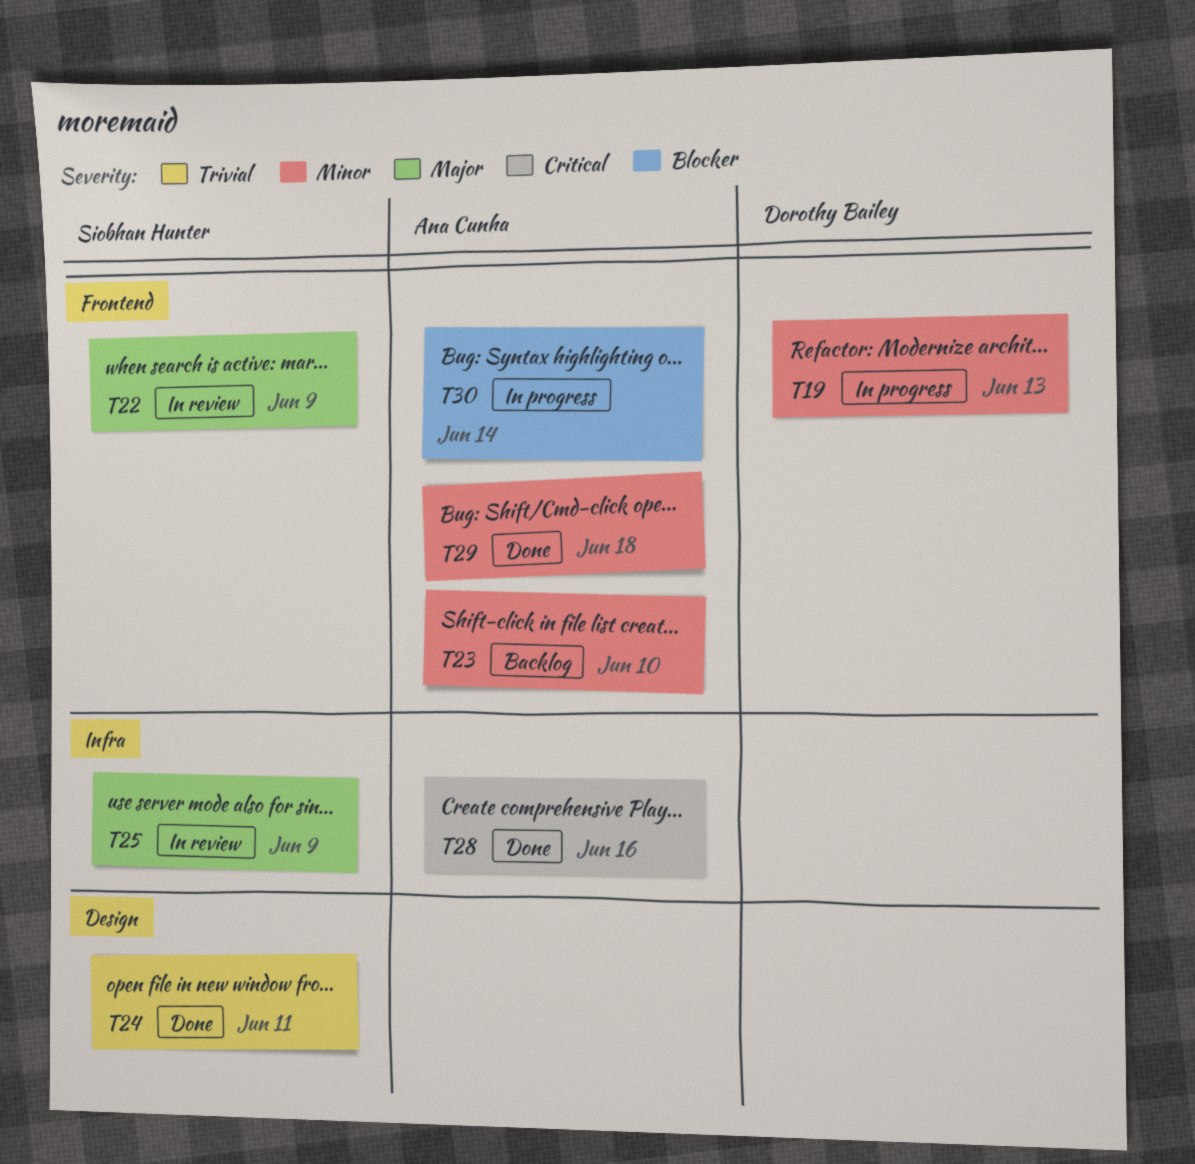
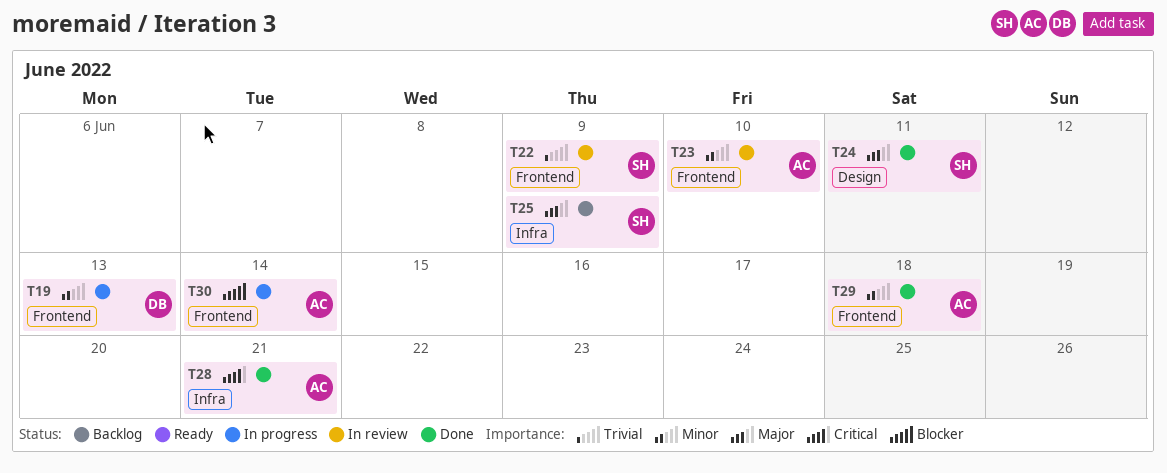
T22, priority: Major -> Trivial
T23, status: Backlog -> In review
T24, priority: Trivial -> Major
T25, status: In review -> Backlog
T28, due: Jun 16 -> Jun 21

